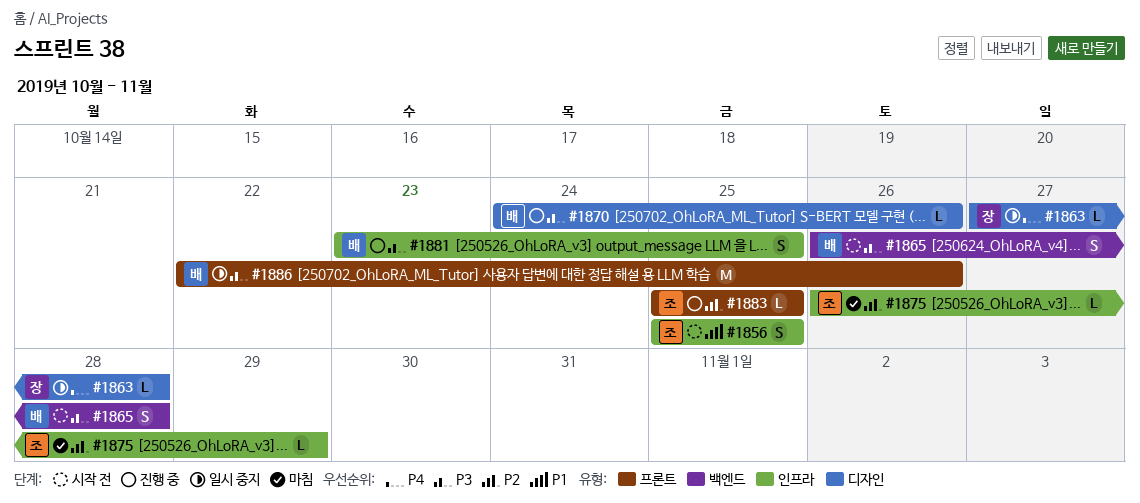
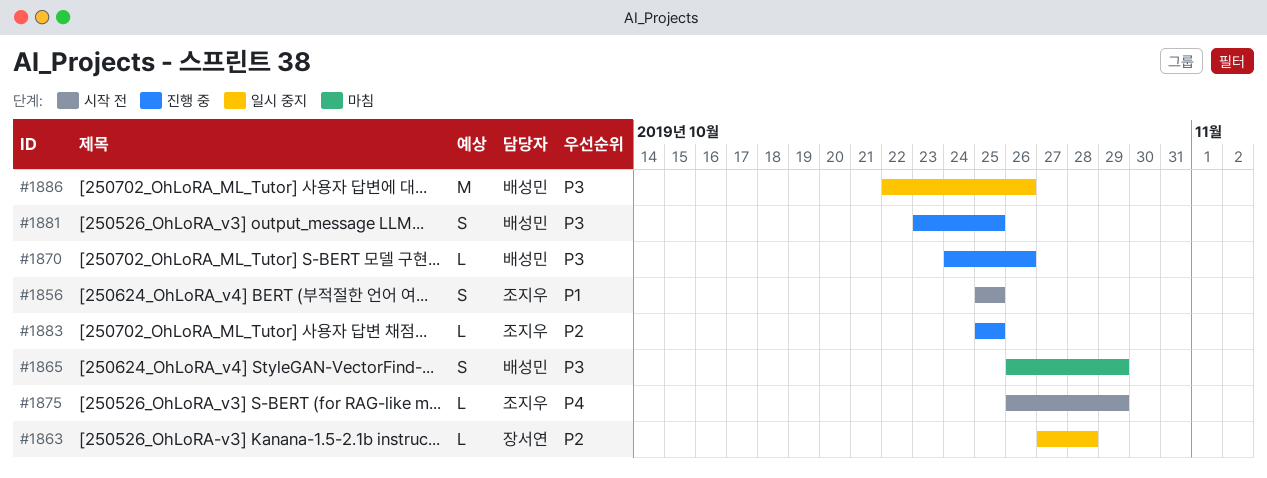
#1863, priority: P4 -> P2
#1865, status: 시작 전 -> 마침
#1865, due: Oct 28 -> Oct 29
#1875, status: 마침 -> 시작 전
#1875, priority: P2 -> P4

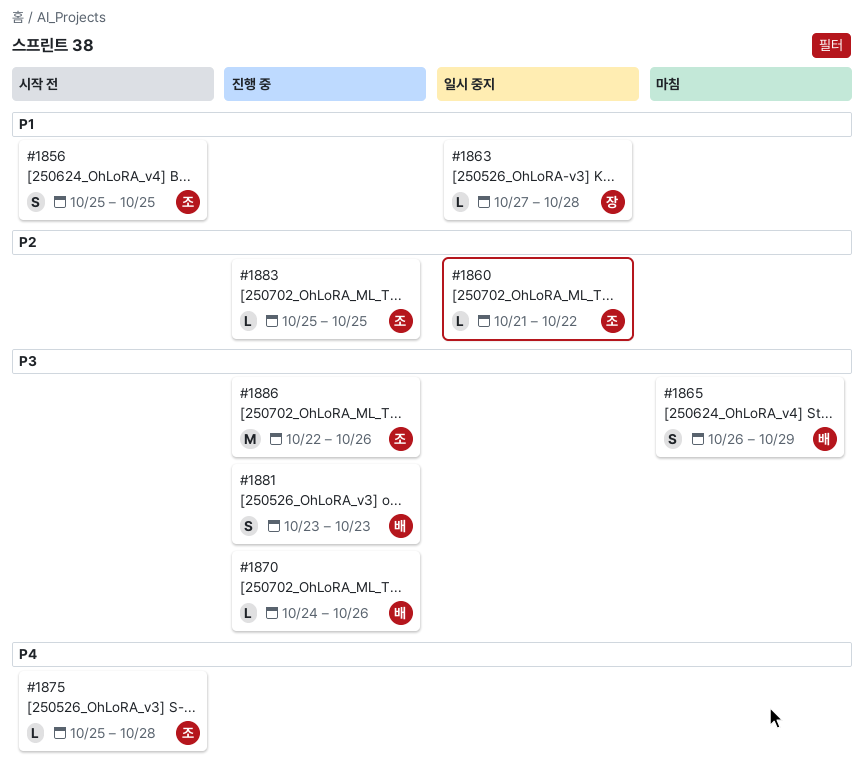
#1860: none -> present
#1863, priority: P2 -> P1
#1875, start: Oct 26 -> Oct 25
#1875, due: Oct 29 -> Oct 28
#1881, due: Oct 25 -> Oct 23
#1886, status: 일시 중지 -> 진행 중
#1886, owner: 배성민 -> 조지우

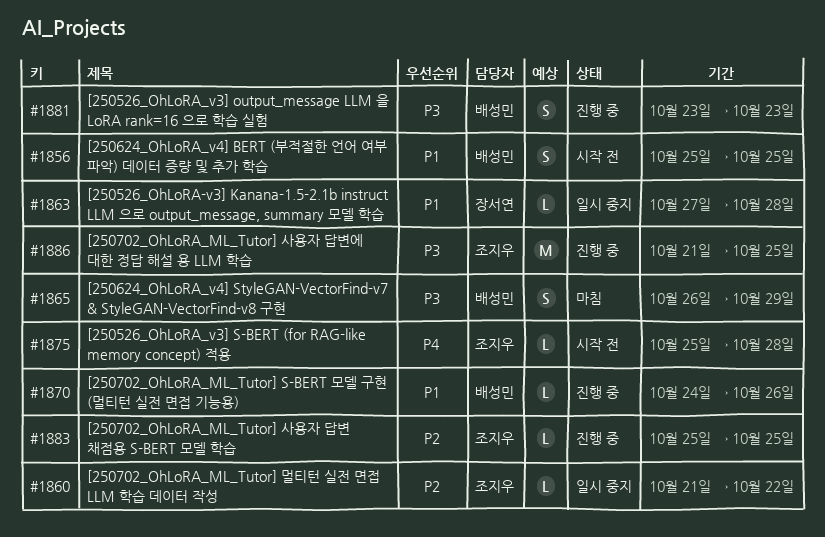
#1856, owner: 조지우 -> 배성민
#1870, priority: P3 -> P1
#1886, start: Oct 22 -> Oct 21
#1886, due: Oct 26 -> Oct 25

